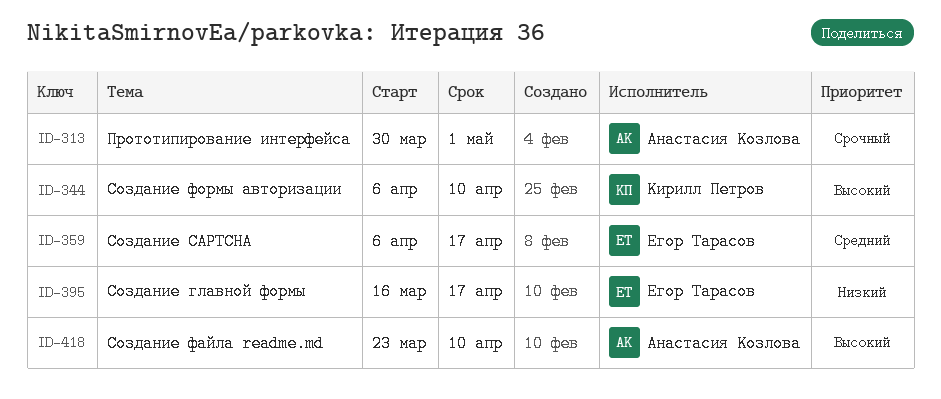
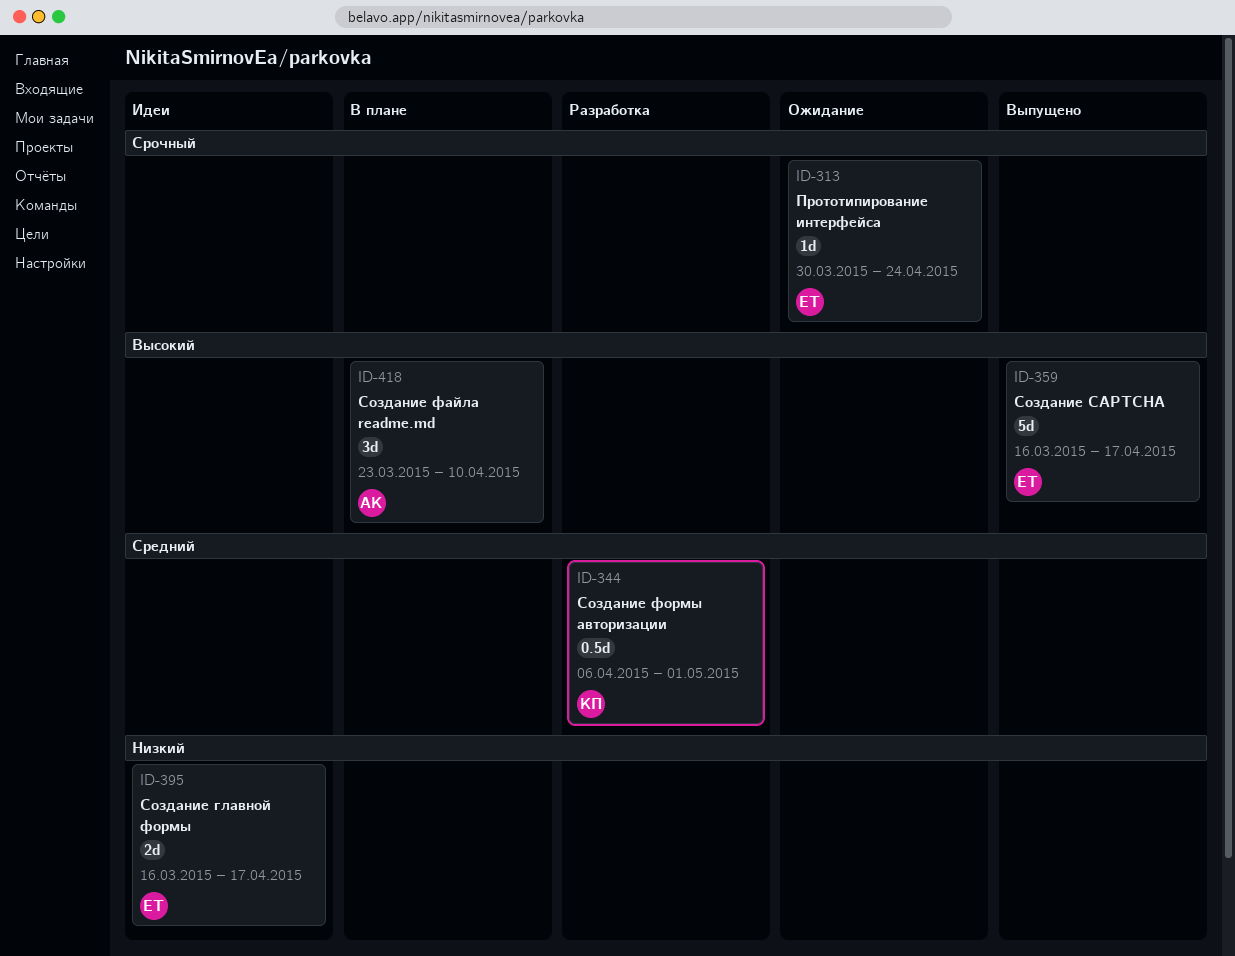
ID-313, owner: Анастасия Козлова -> Егор Тарасов
ID-313, due: May 1 -> Apr 24
ID-344, priority: Высокий -> Средний
ID-344, due: Apr 10 -> May 1
ID-359, priority: Средний -> Высокий
ID-359, start: Apr 6 -> Mar 16

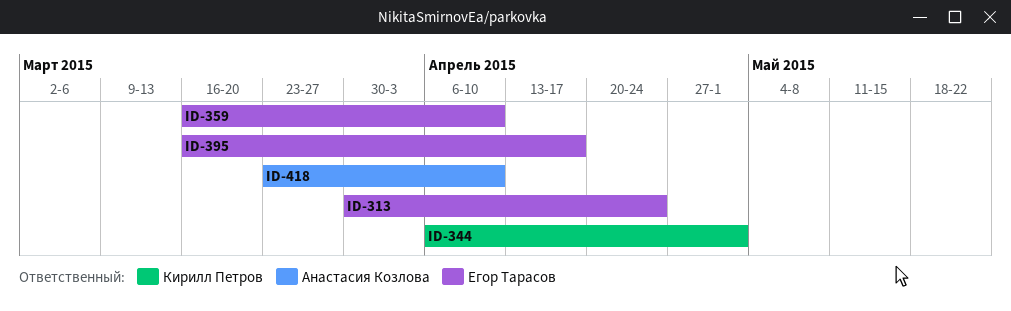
ID-359, due: Apr 17 -> Apr 10

